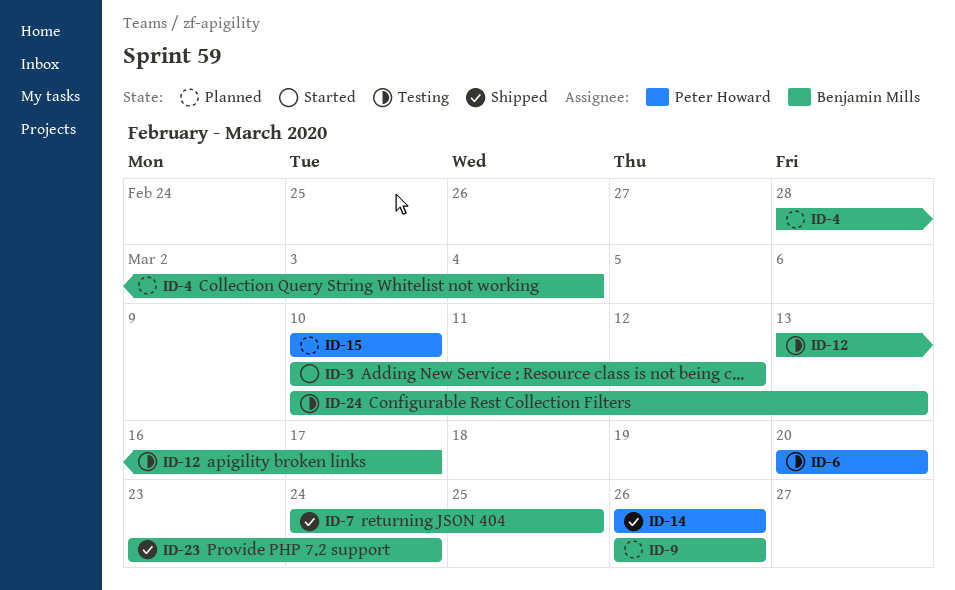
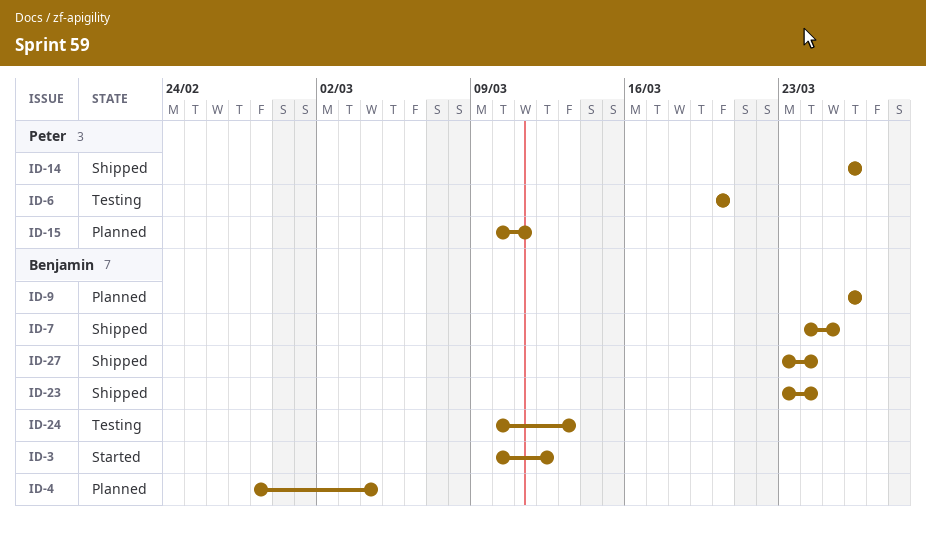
ID-12: present -> none
ID-15, due: Mar 10 -> Mar 11
ID-27: none -> present

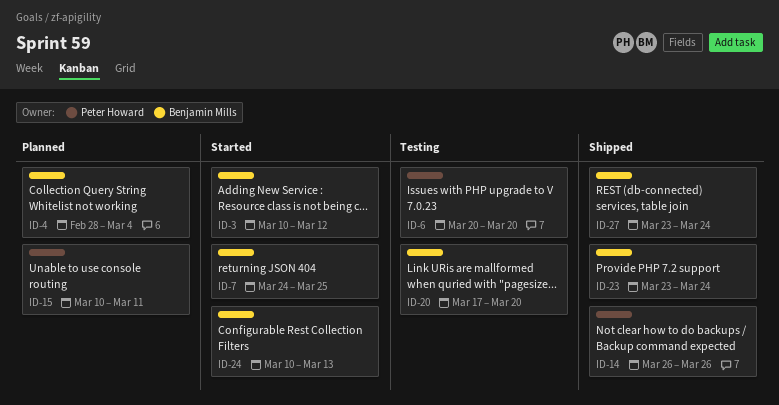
ID-7, status: Shipped -> Started
ID-9: present -> none
ID-20: none -> present
ID-24, status: Testing -> Started

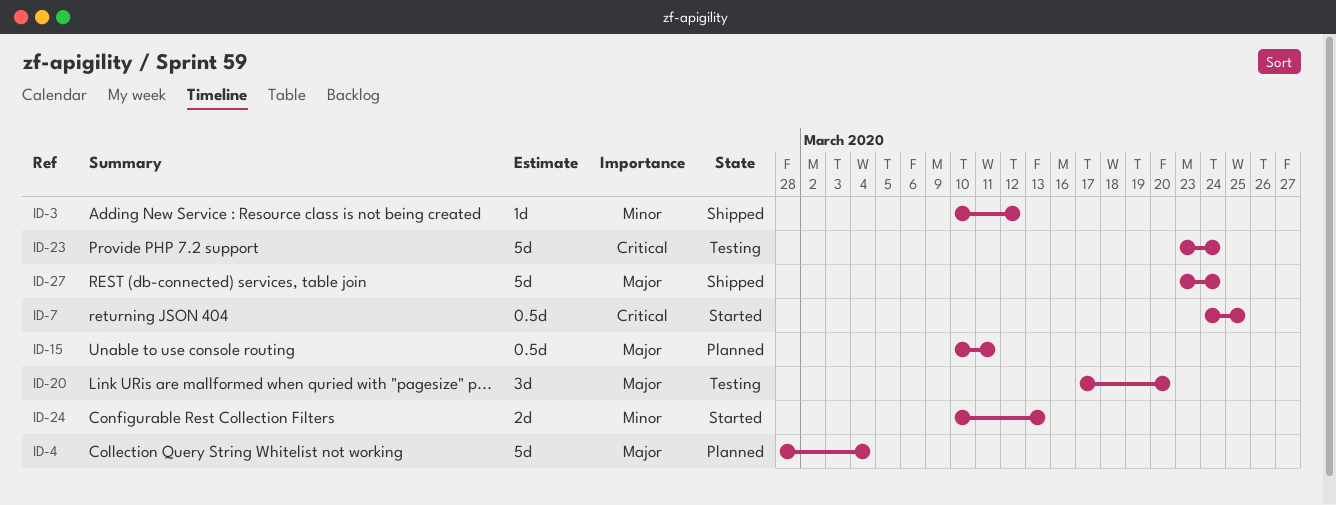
ID-3, status: Started -> Shipped
ID-6: present -> none
ID-14: present -> none
ID-23, status: Shipped -> Testing

